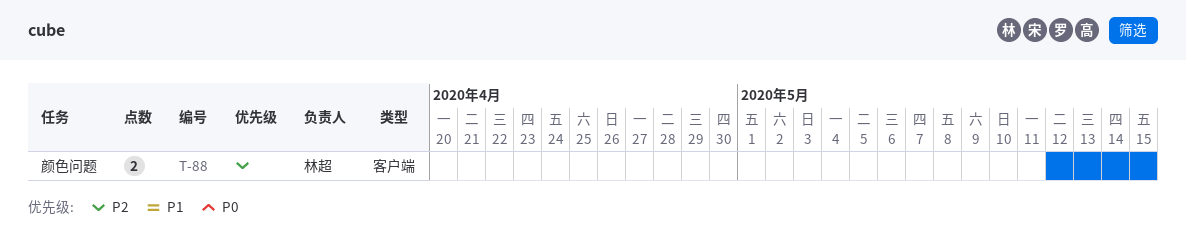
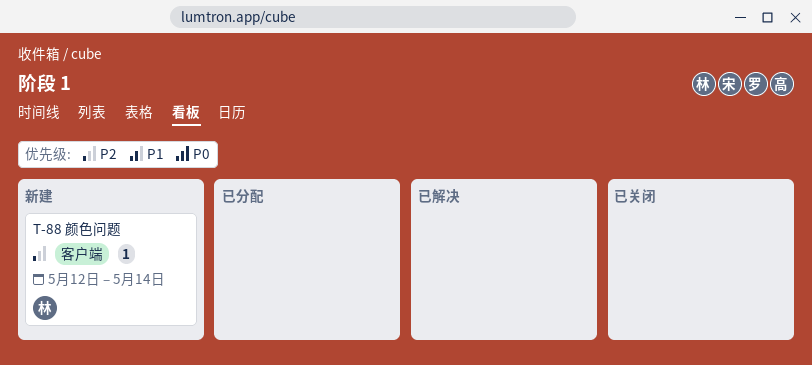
T-88, estimate: 2 -> 1
T-88, due: May 15 -> May 14

